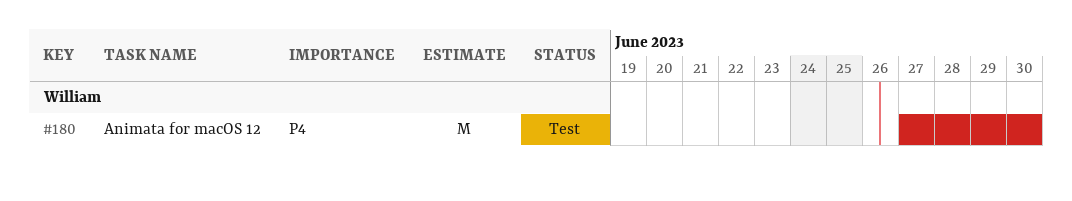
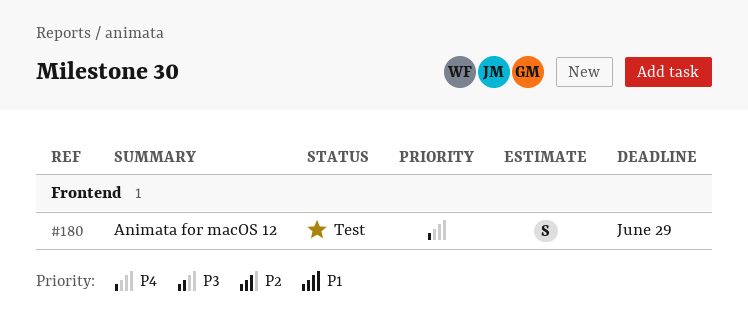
#180, estimate: M -> S
#180, due: Jun 30 -> Jun 29

